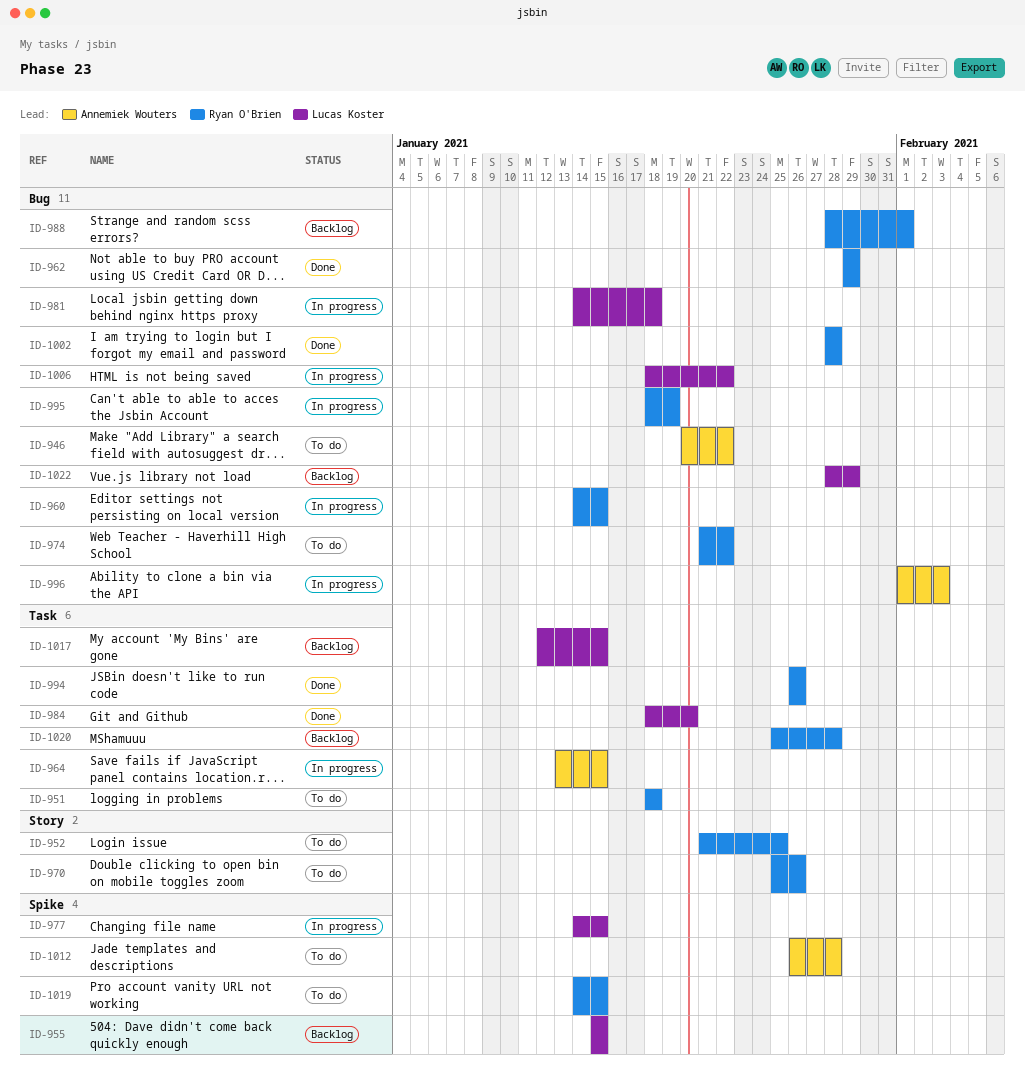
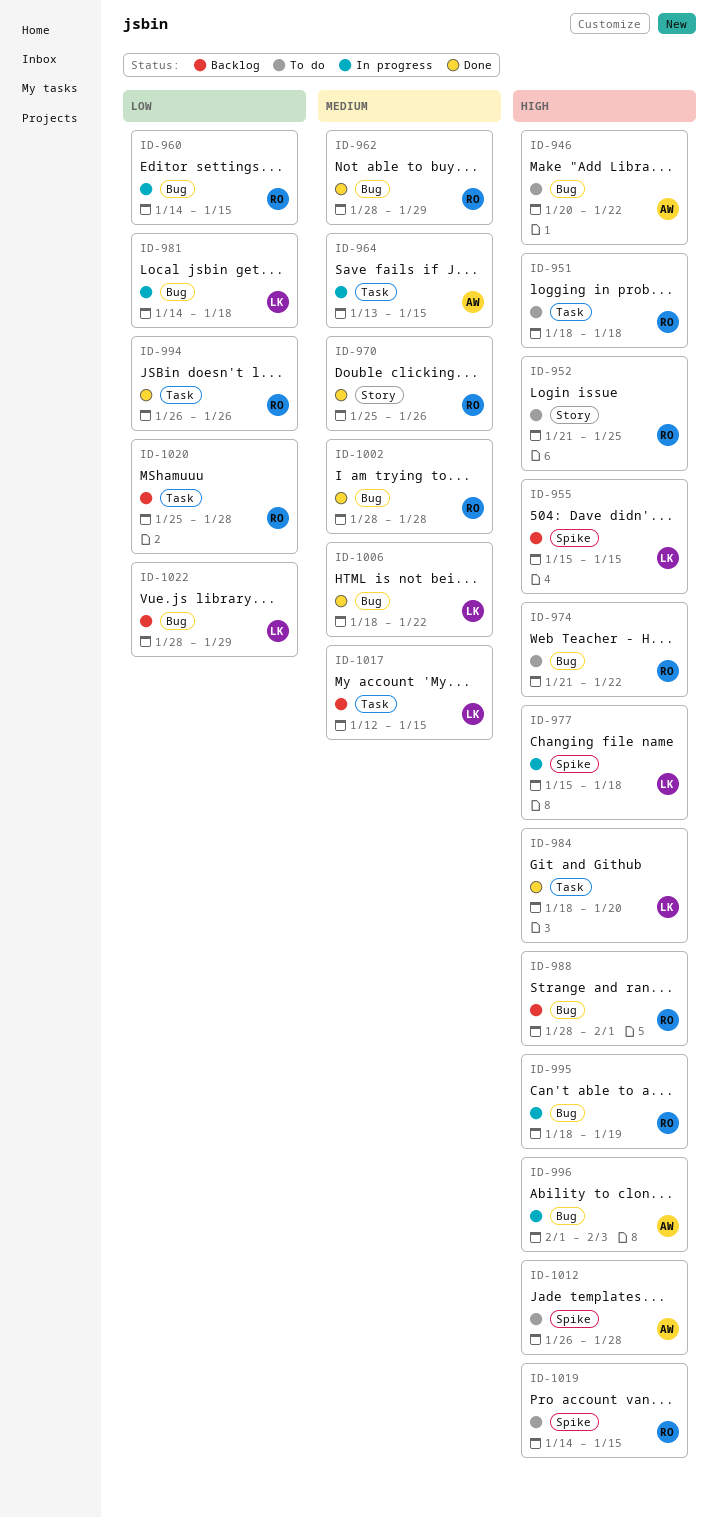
ID-962, start: Jan 29 -> Jan 28
ID-970, status: To do -> Done
ID-977, start: Jan 14 -> Jan 15
ID-977, due: Jan 15 -> Jan 18
ID-1006, status: In progress -> Done

